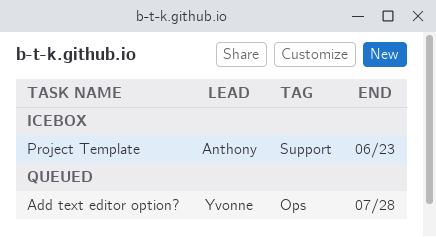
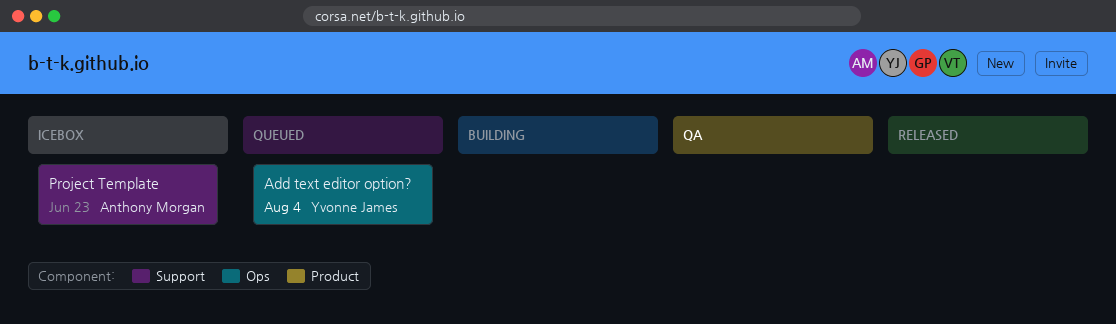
Add text editor option?, due: Jul 28 -> Aug 4

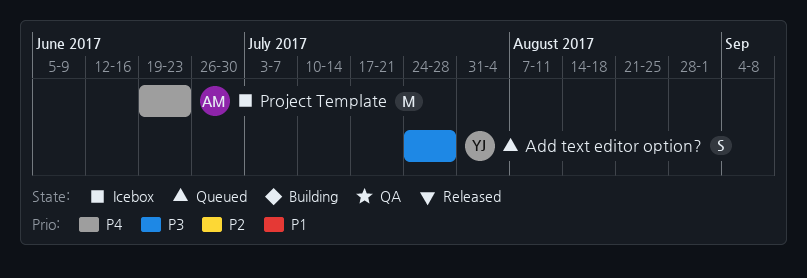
Add text editor option?, due: Aug 4 -> Jul 28

